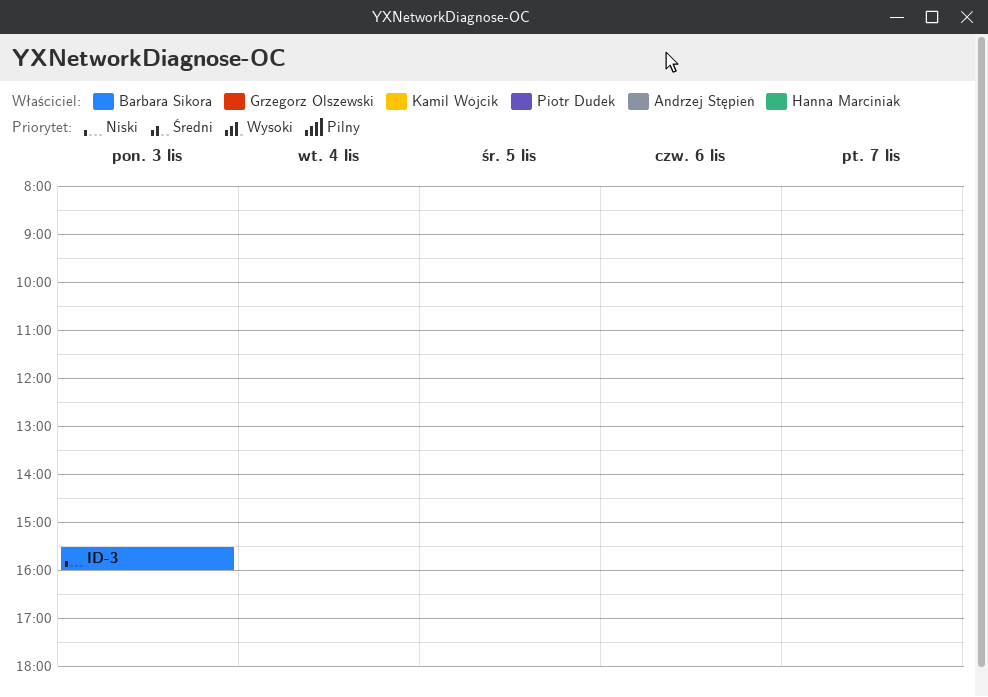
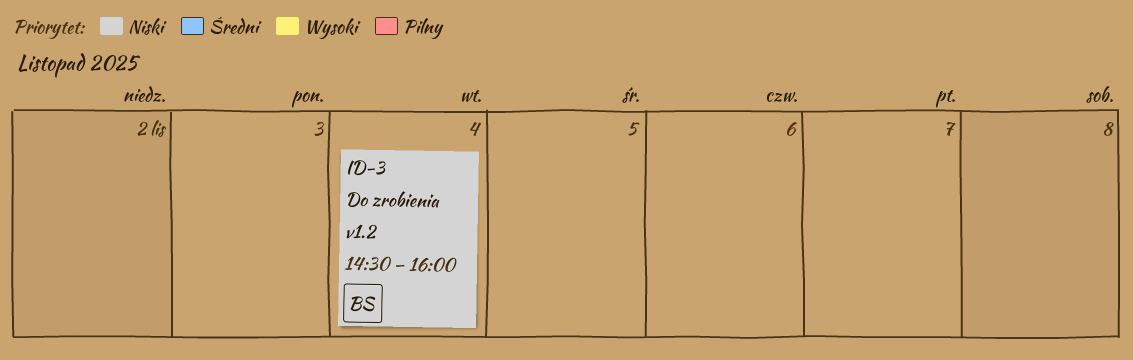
ID-3, day: Nov 3 -> Nov 4
ID-3, begins: 15:30 -> 14:30

